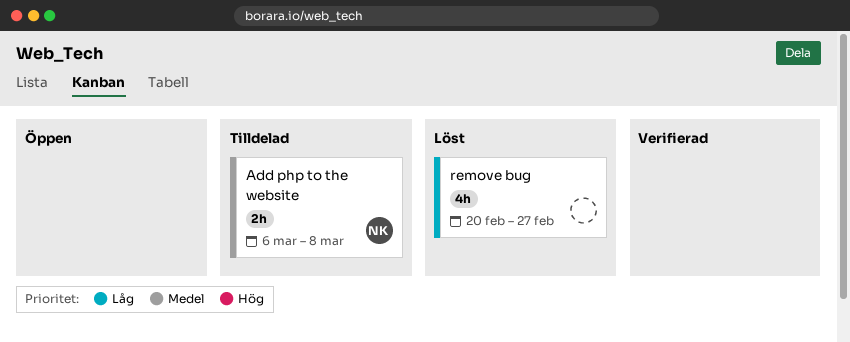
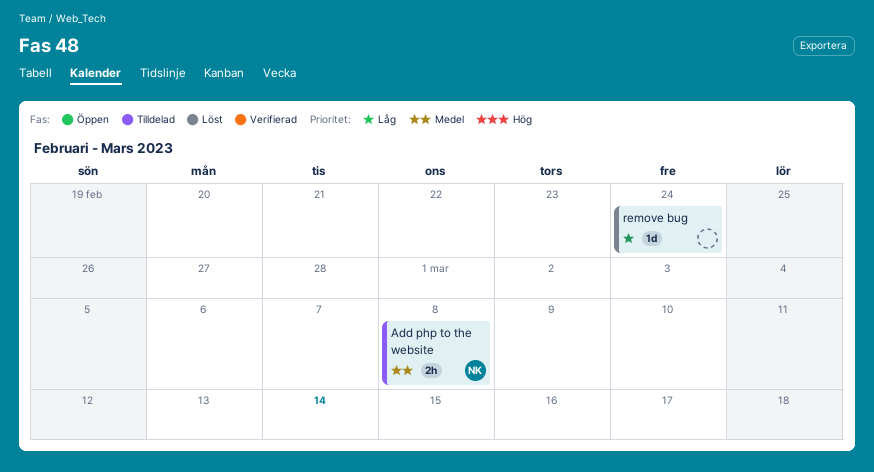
remove bug, estimate: 4h -> 1d
remove bug, due: Feb 27 -> Feb 24

